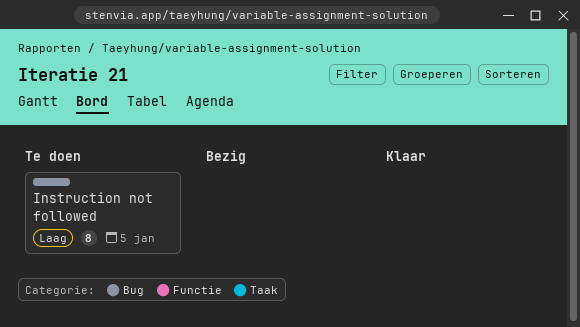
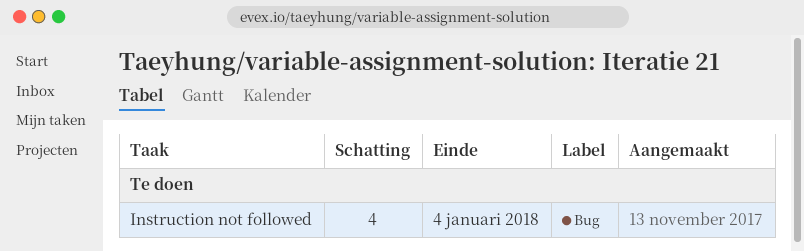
Instruction not followed, estimate: 8 -> 4
Instruction not followed, due: Jan 5 -> Jan 4

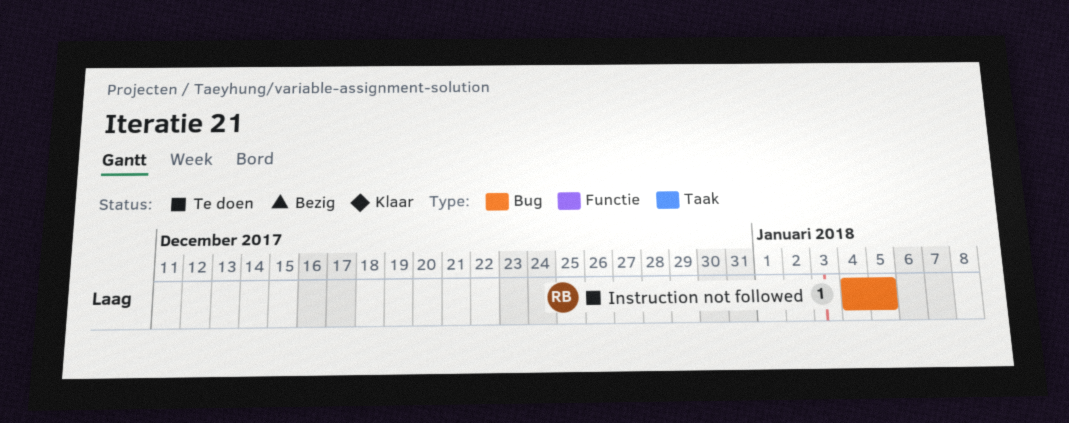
Instruction not followed, estimate: 4 -> 1
Instruction not followed, due: Jan 4 -> Jan 5

